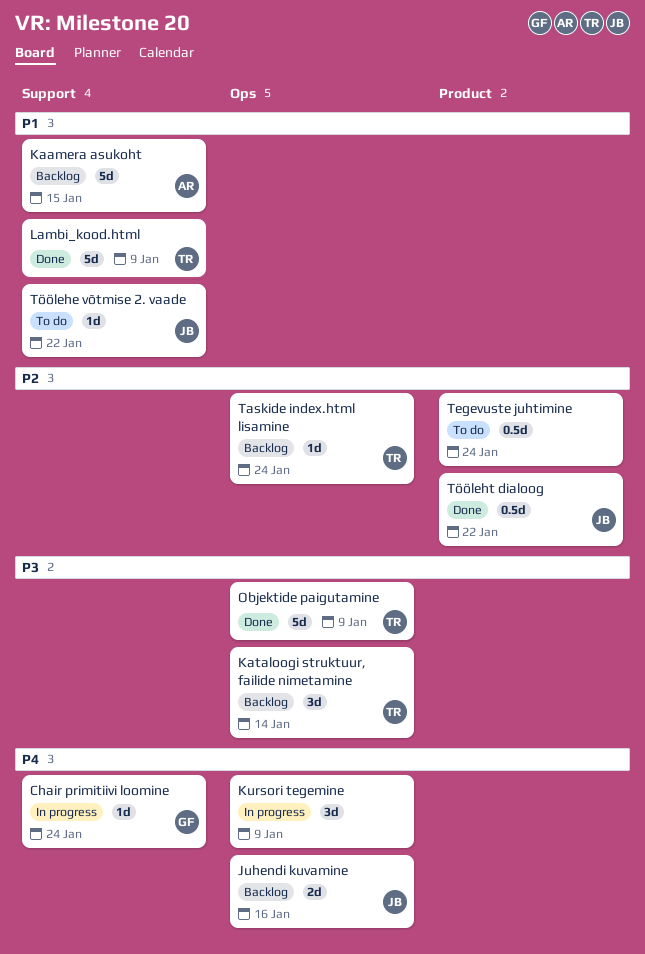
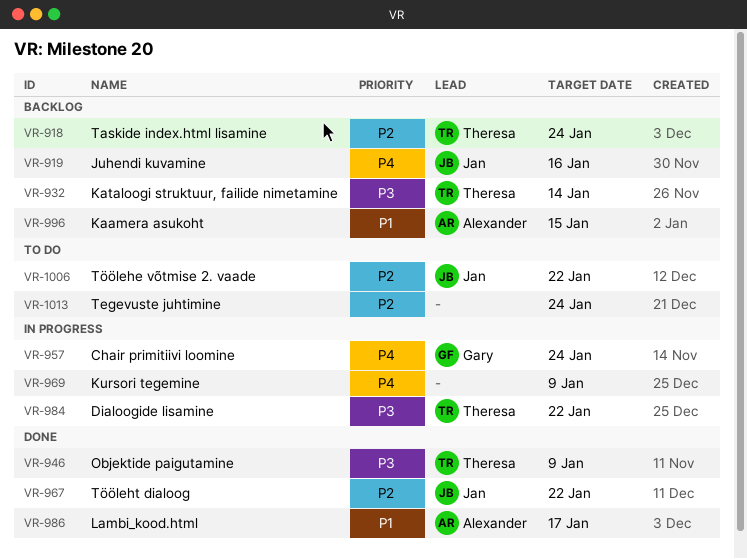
Dialoogide lisamine: none -> present
Lambi_kood.html, owner: Theresa -> Alexander
Lambi_kood.html, due: Jan 9 -> Jan 17
Töölehe võtmise 2. vaade, priority: P1 -> P2

